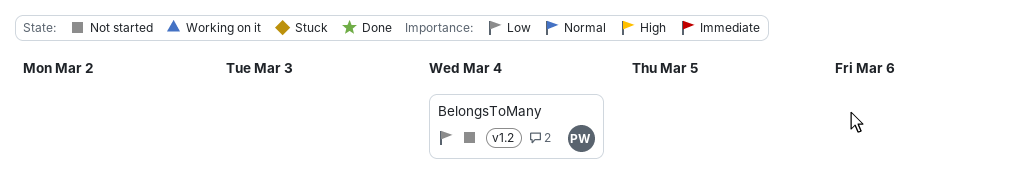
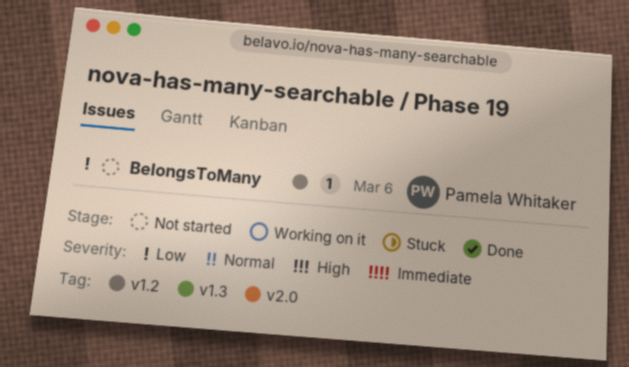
BelongsToMany, due: Mar 4 -> Mar 6

